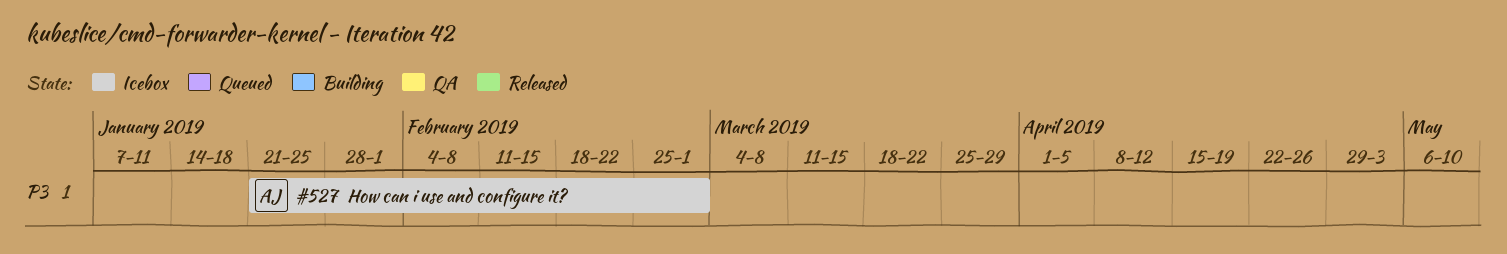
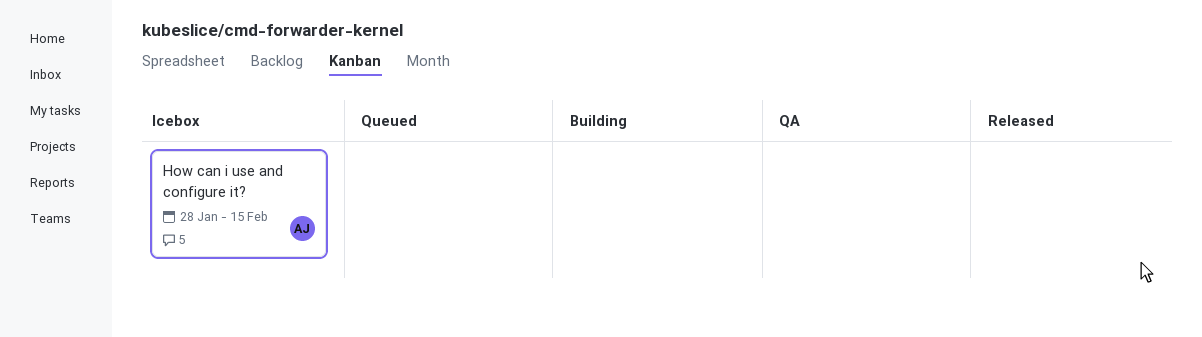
How can i use and configure it?, start: Jan 21 -> Jan 28
How can i use and configure it?, due: Mar 1 -> Feb 15

